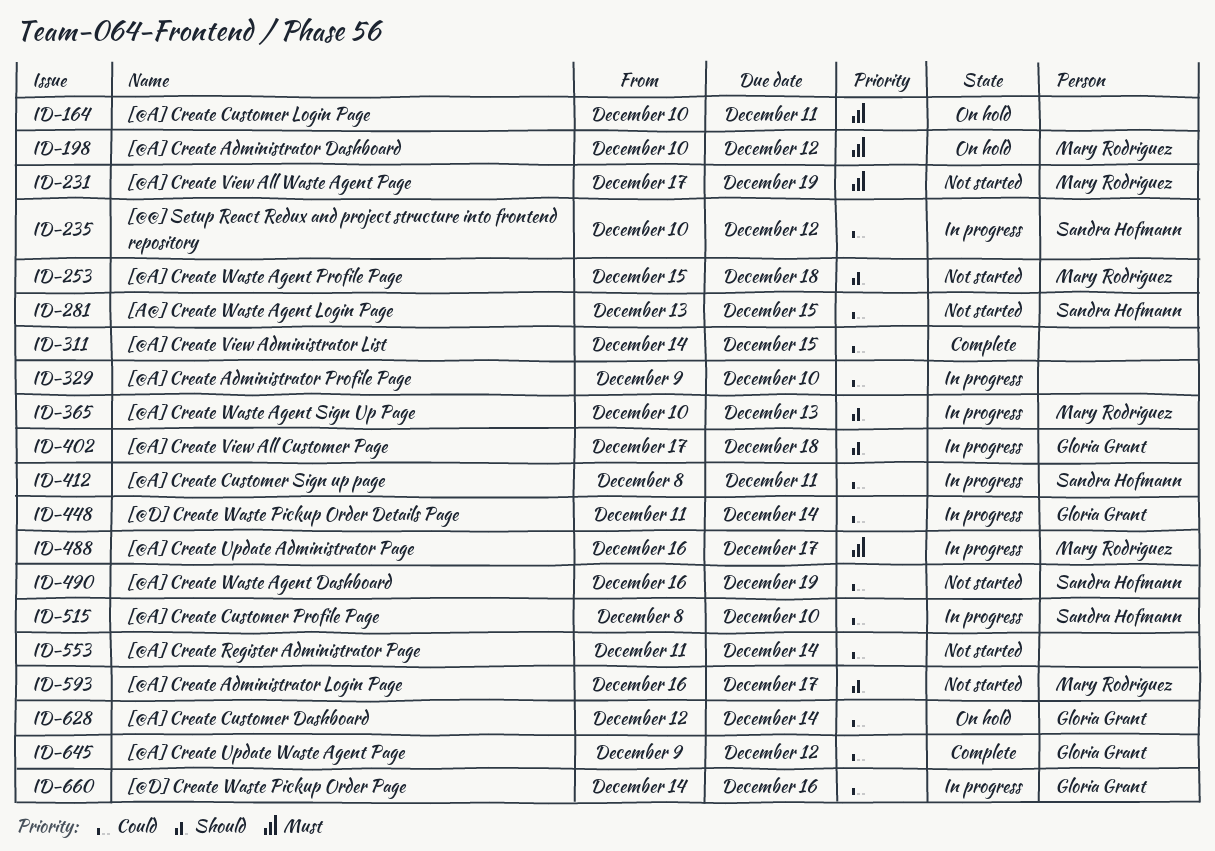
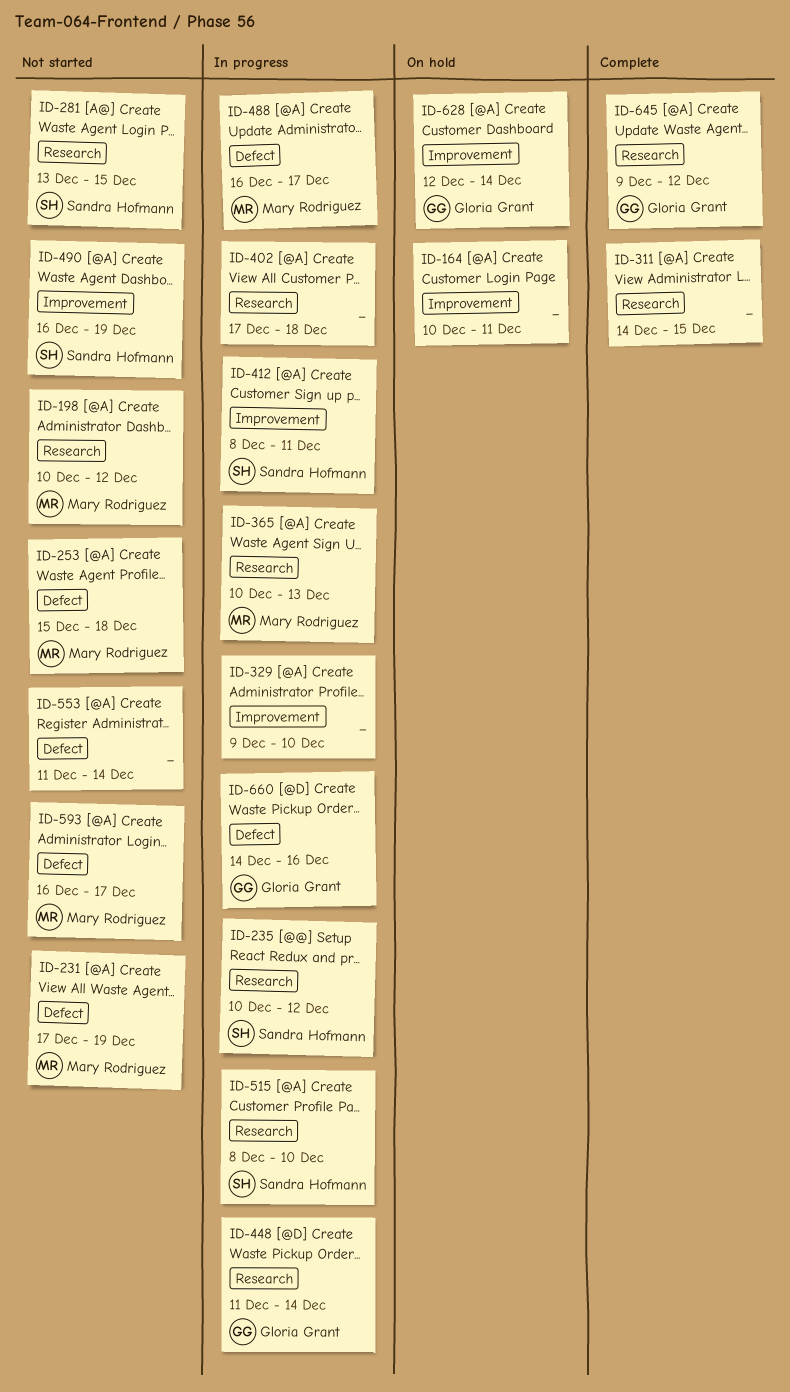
ID-198, status: On hold -> Not started
ID-402, owner: Gloria Grant -> none

